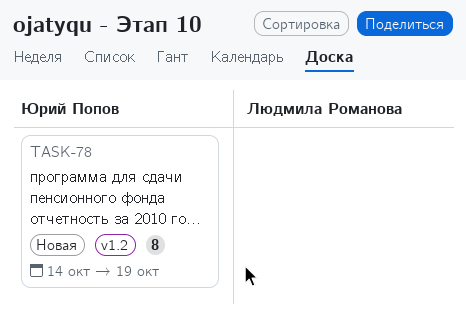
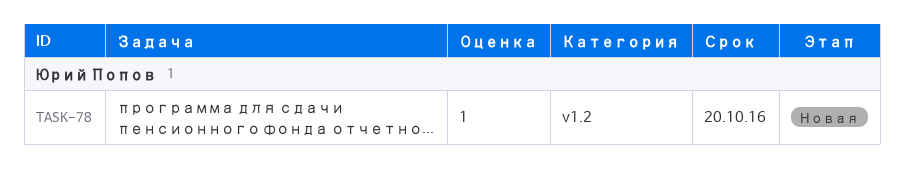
TASK-78, estimate: 8 -> 1
TASK-78, due: Oct 19 -> Oct 20

